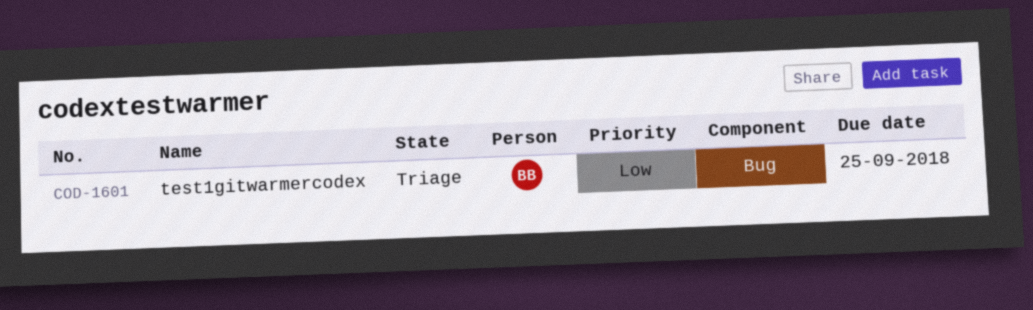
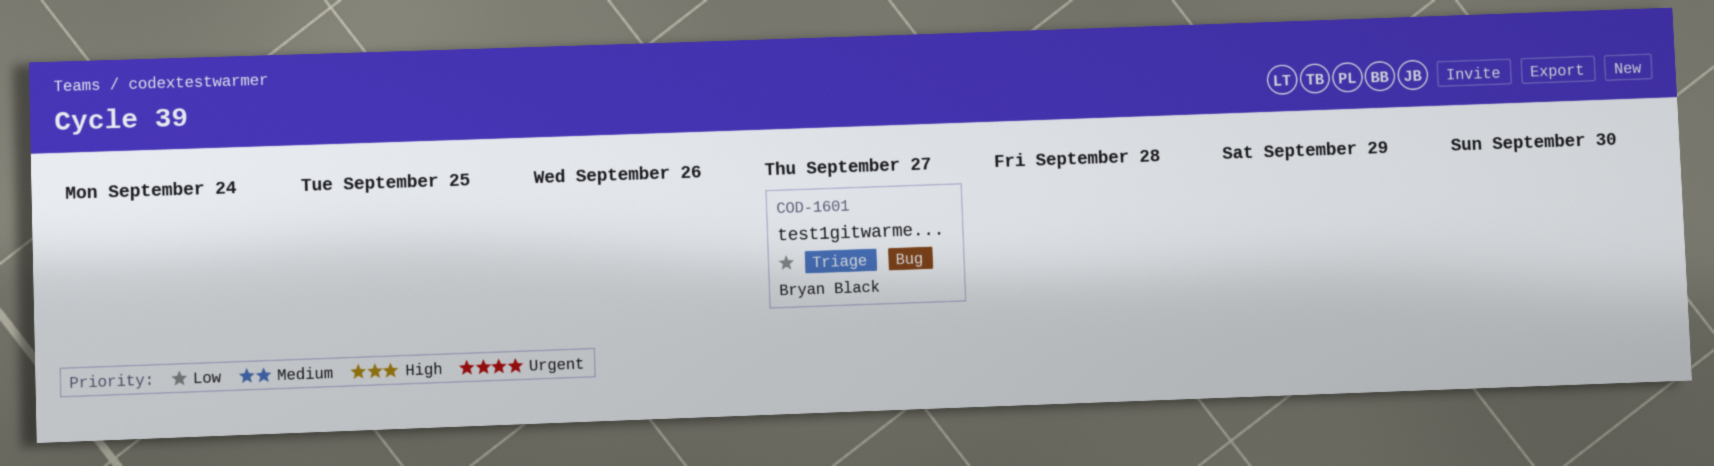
COD-1601, due: Sep 25 -> Sep 27

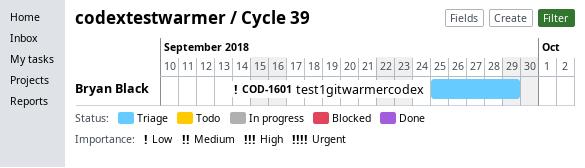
COD-1601, due: Sep 27 -> Sep 29

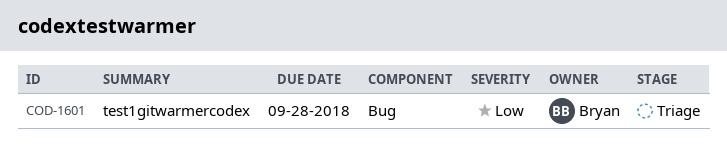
COD-1601, due: Sep 29 -> Sep 28

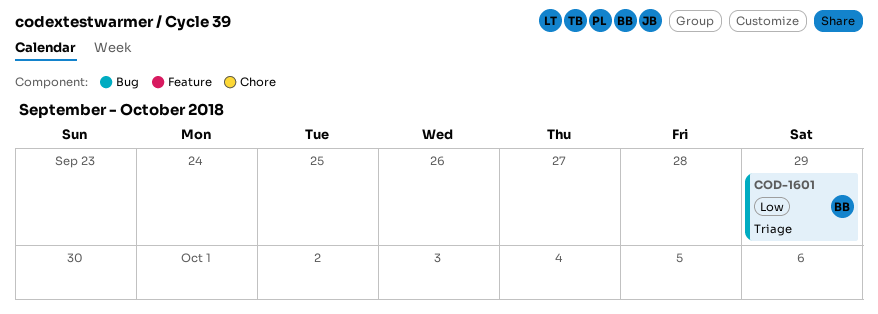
COD-1601, due: Sep 28 -> Sep 29

